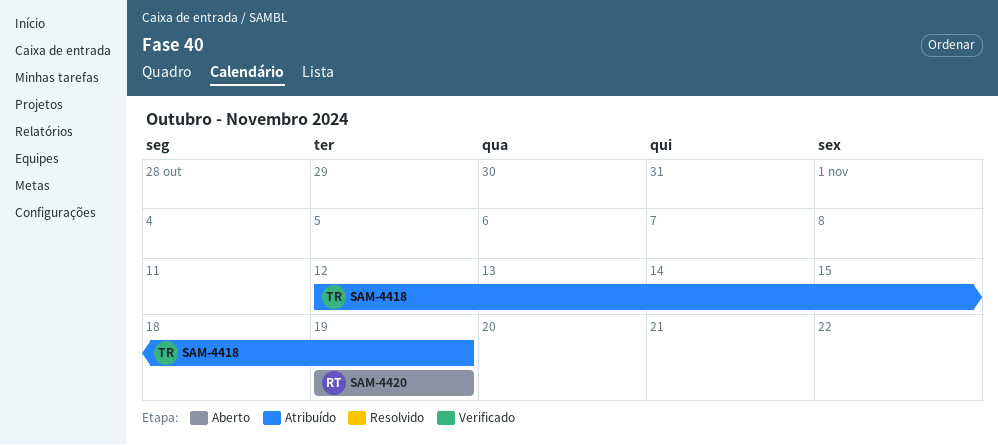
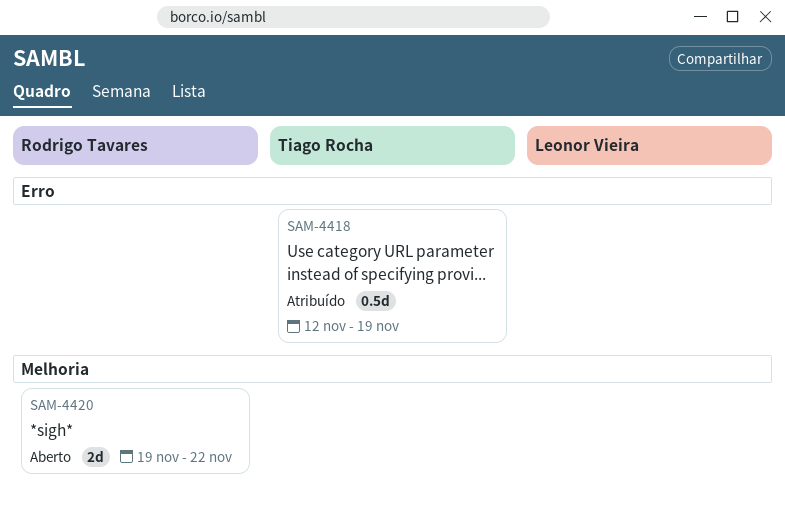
SAM-4420, due: Nov 19 -> Nov 22

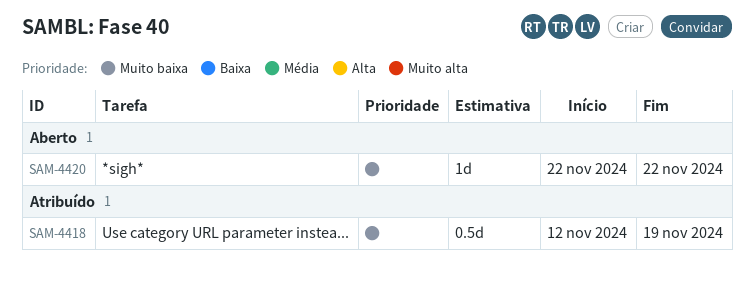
SAM-4420, estimate: 2d -> 1d
SAM-4420, start: Nov 19 -> Nov 22

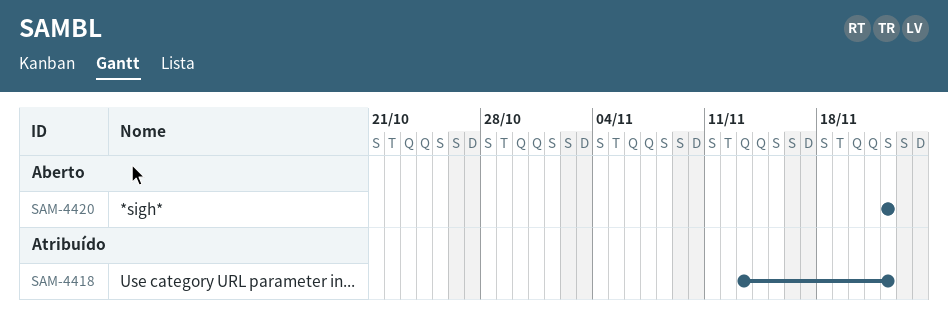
SAM-4418, start: Nov 12 -> Nov 13
SAM-4418, due: Nov 19 -> Nov 22

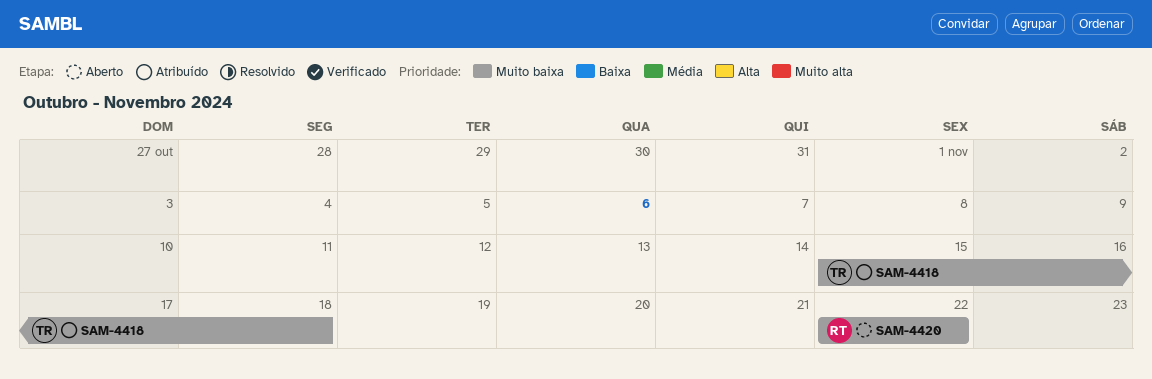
SAM-4418, start: Nov 13 -> Nov 15
SAM-4418, due: Nov 22 -> Nov 18

